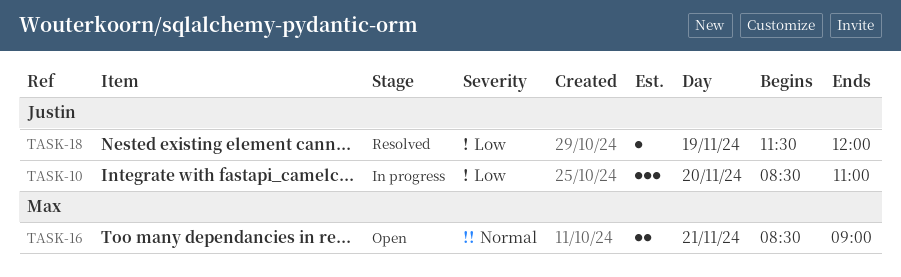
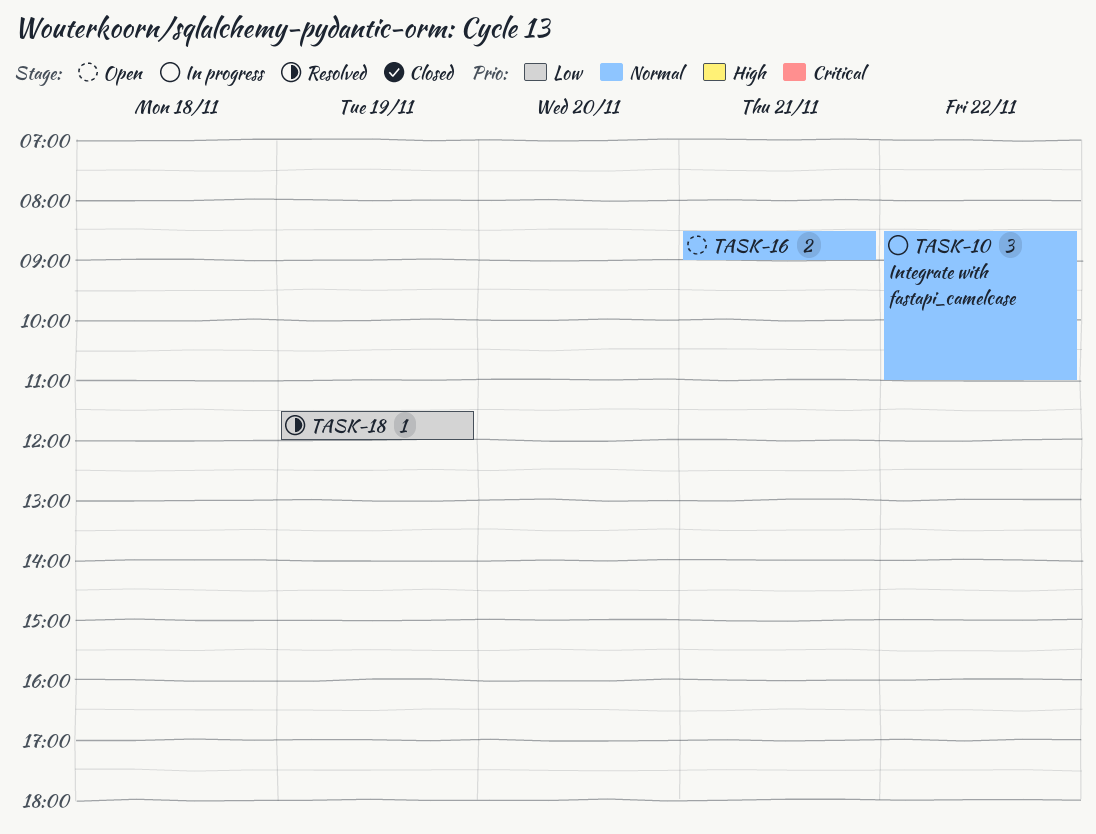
TASK-10, priority: Low -> Normal
TASK-10, day: Nov 20 -> Nov 22

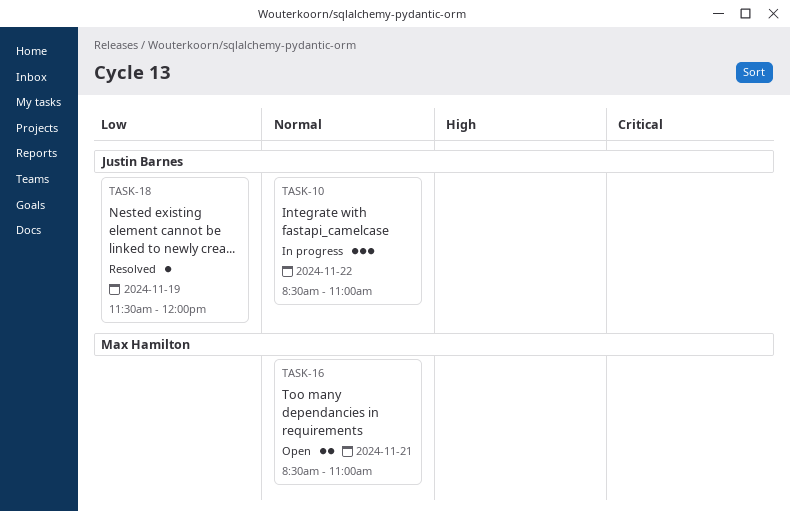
TASK-16, ends: 09:00 -> 11:00

